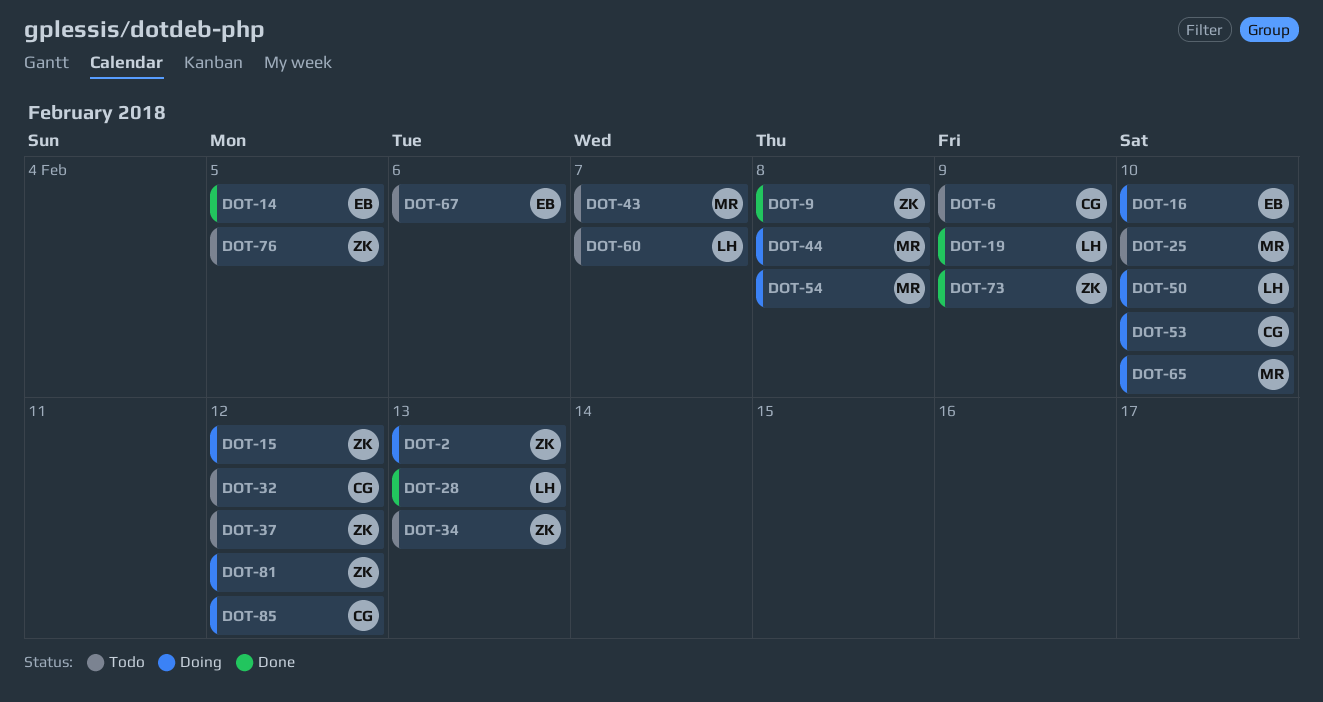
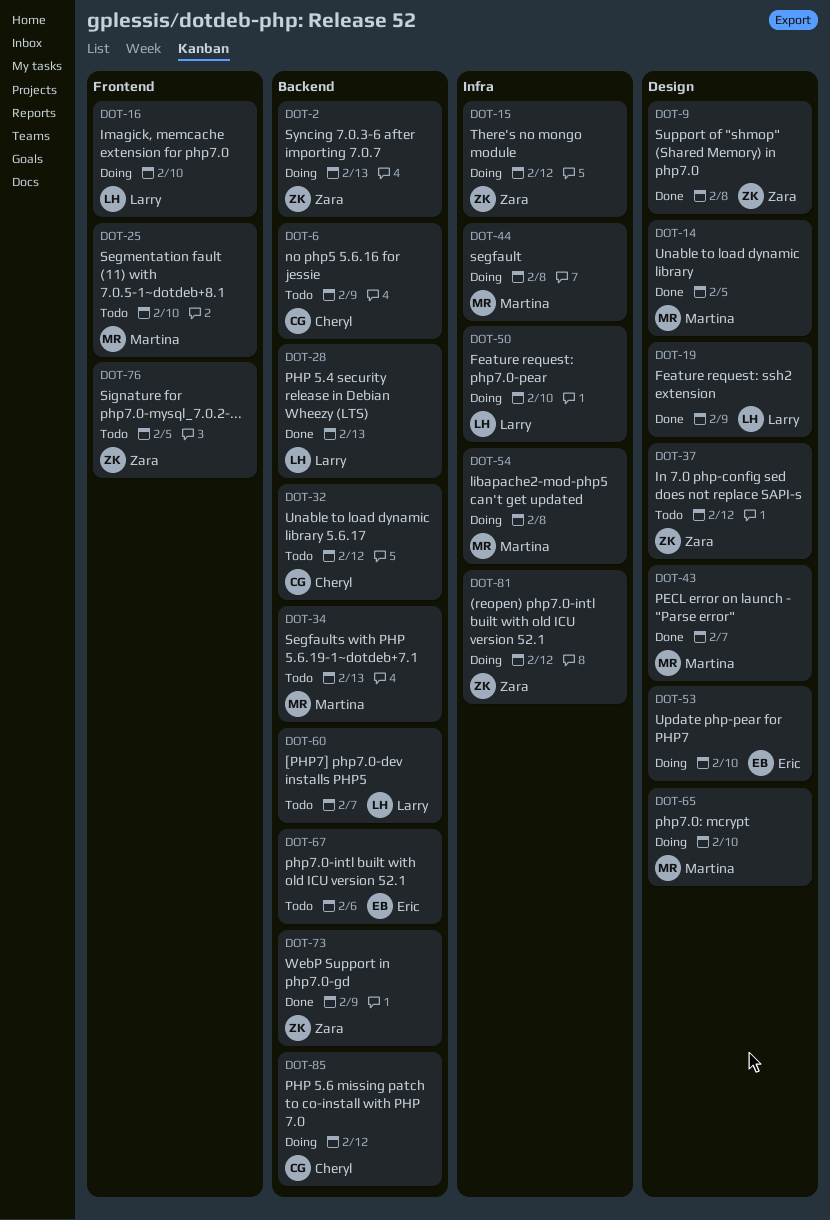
DOT-14, owner: Eric -> Martina
DOT-16, owner: Eric -> Larry
DOT-34, owner: Zara -> Martina
DOT-43, status: Todo -> Done
DOT-53, owner: Cheryl -> Eric

